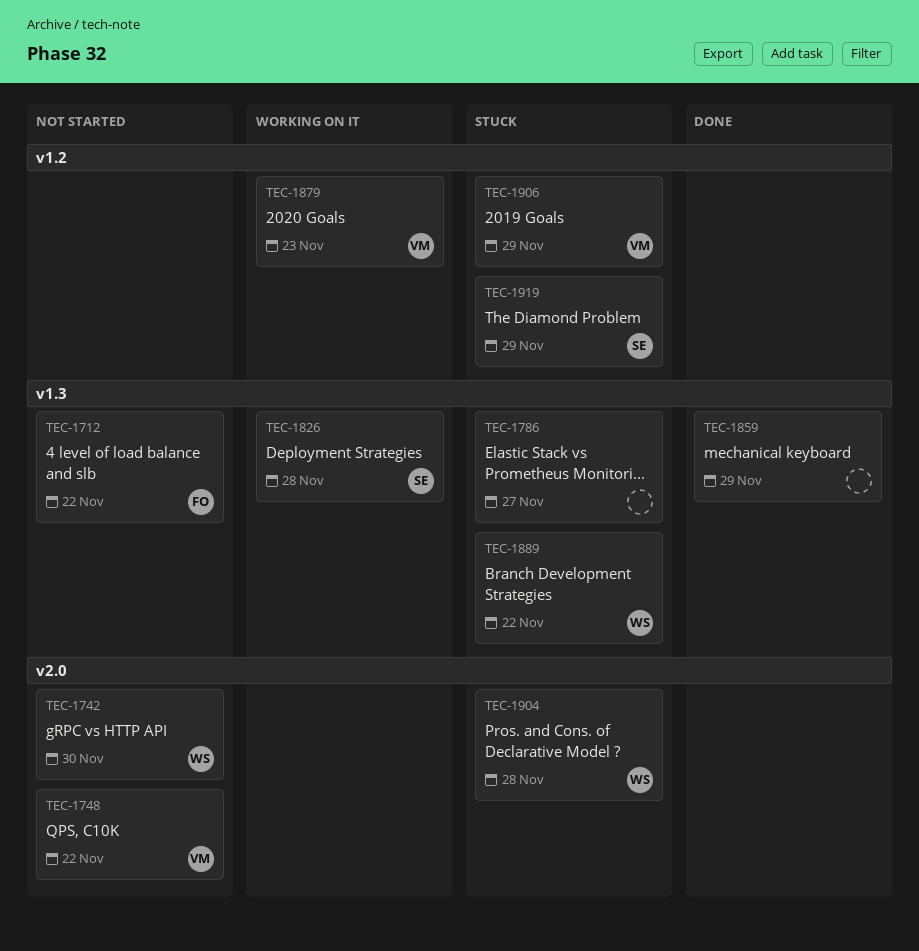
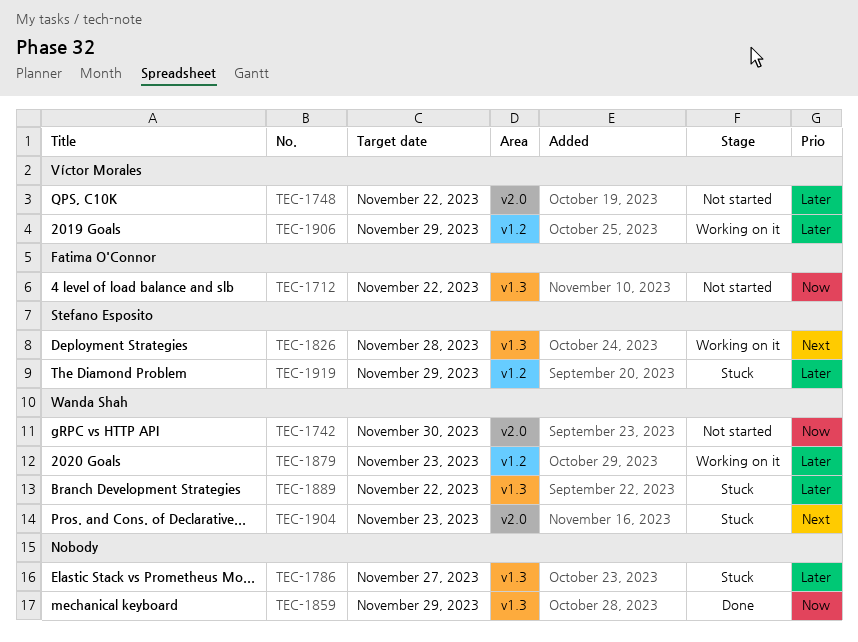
TEC-1879, owner: Víctor Morales -> Wanda Shah
TEC-1904, due: Nov 28 -> Nov 23
TEC-1906, status: Stuck -> Working on it

